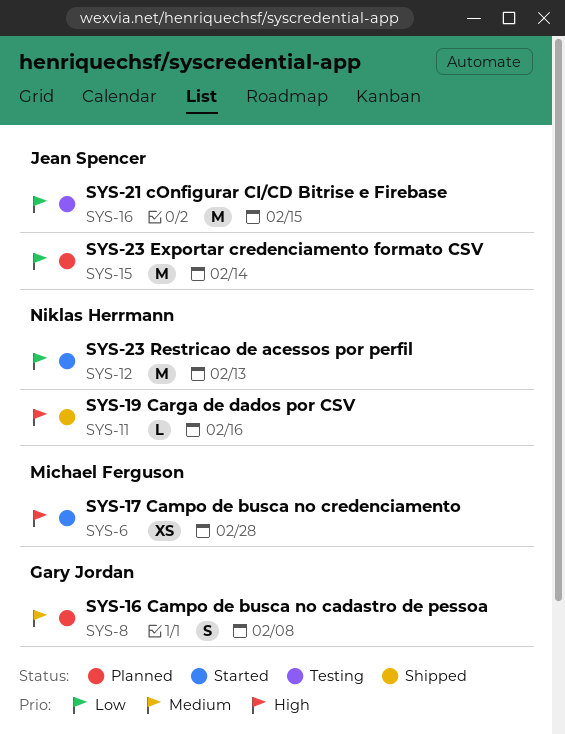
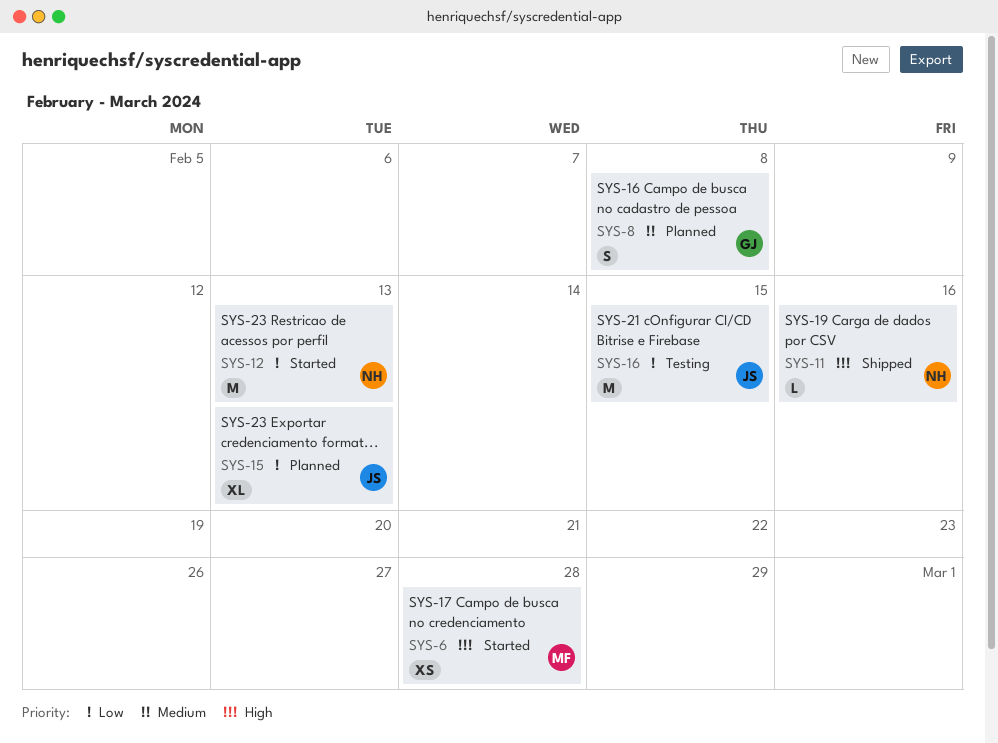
SYS-15, estimate: M -> XL
SYS-15, due: Feb 14 -> Feb 13

